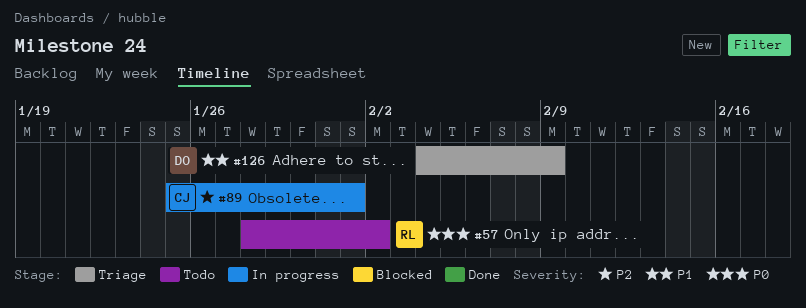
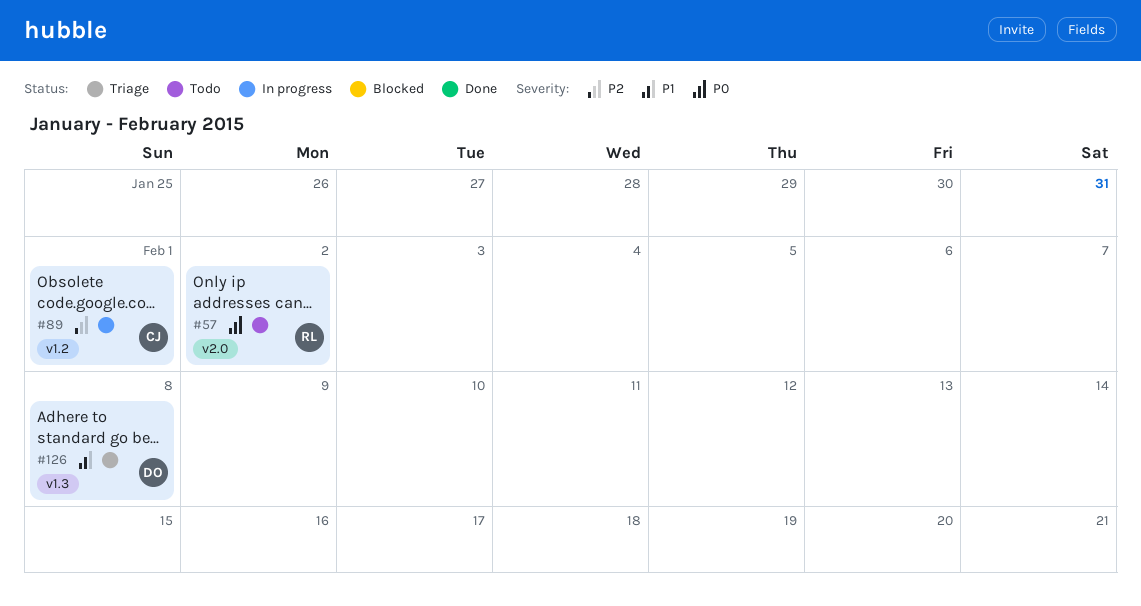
#126, due: Feb 9 -> Feb 8

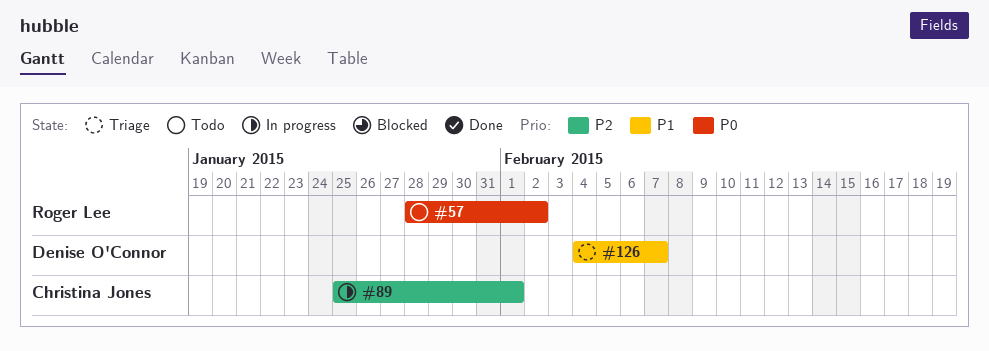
#126, due: Feb 8 -> Feb 7

